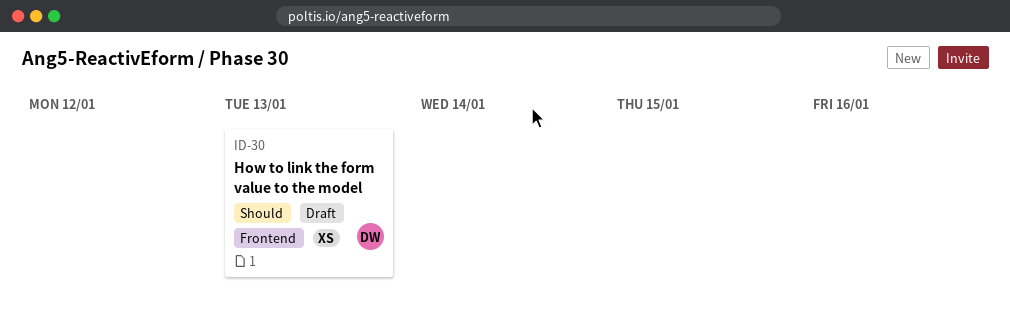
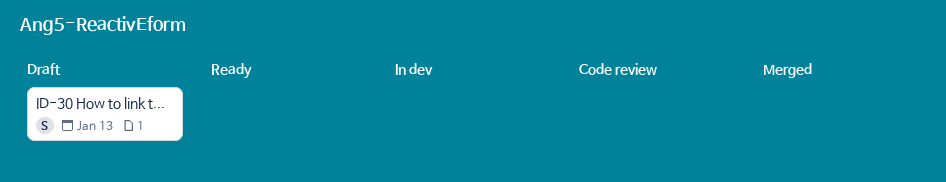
ID-30, estimate: XS -> S

